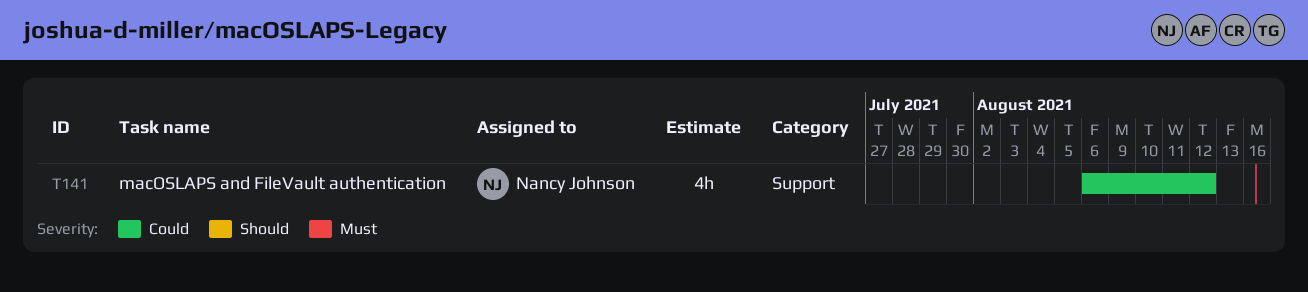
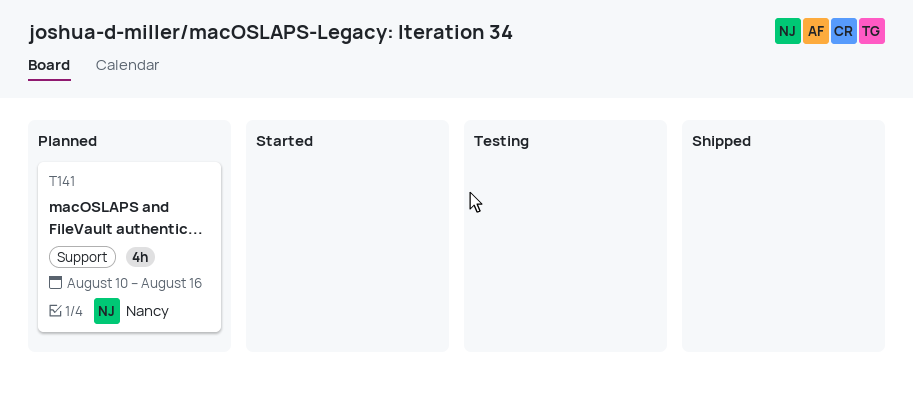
T141, start: Aug 6 -> Aug 10
T141, due: Aug 12 -> Aug 16

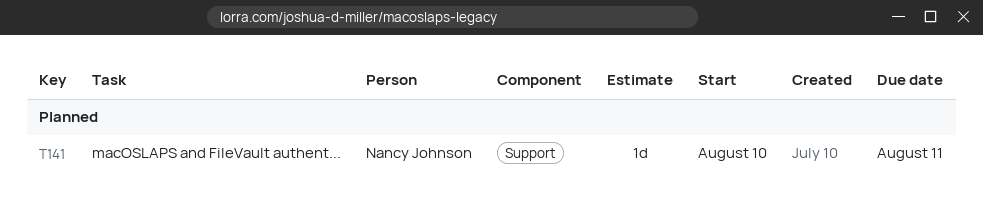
T141, estimate: 4h -> 1d
T141, due: Aug 16 -> Aug 11

